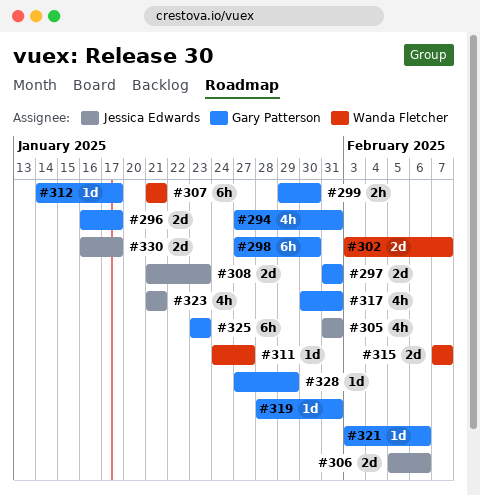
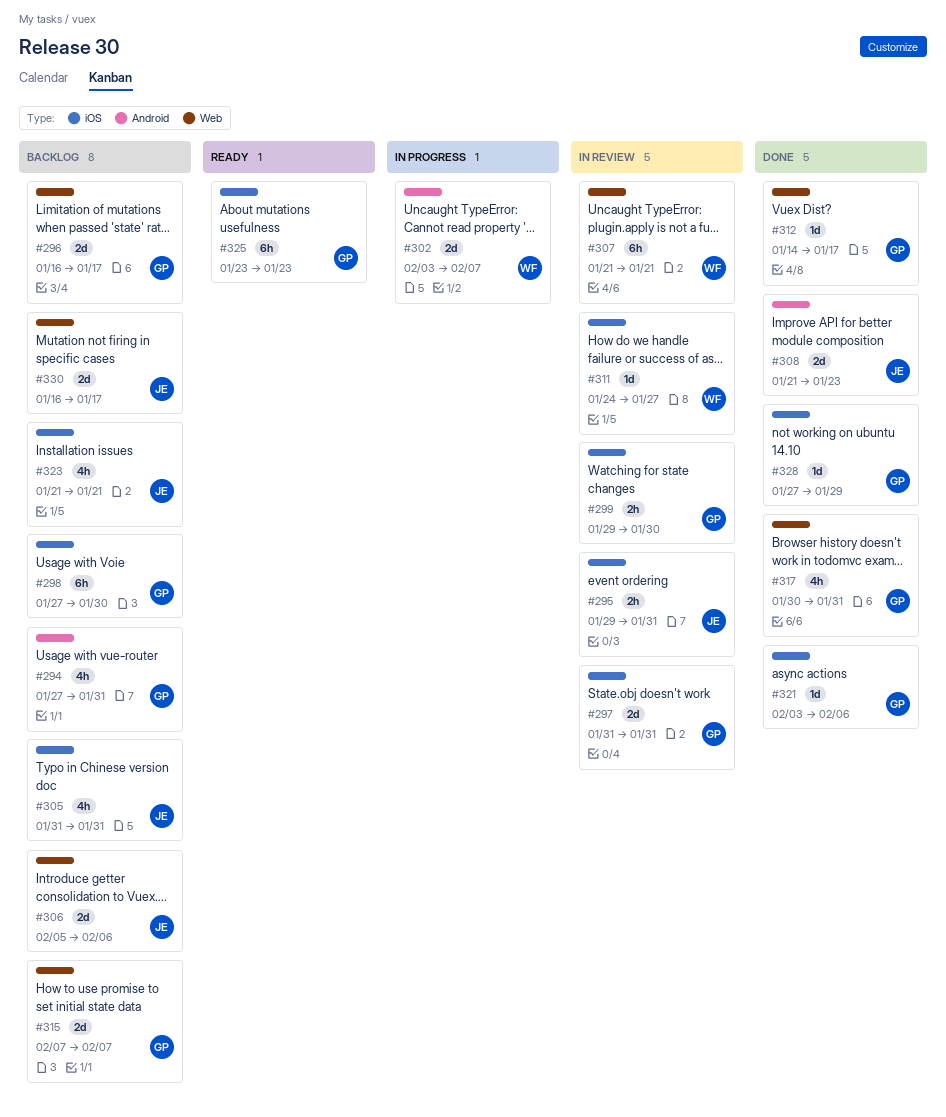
#295: none -> present
#315, owner: Wanda Fletcher -> Gary Patterson
#319: present -> none

